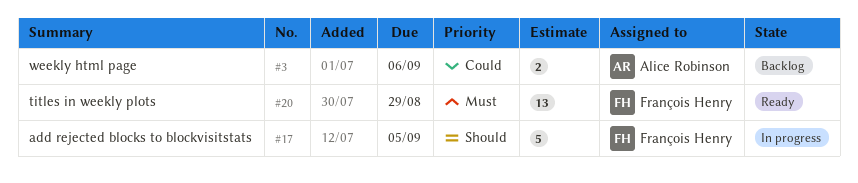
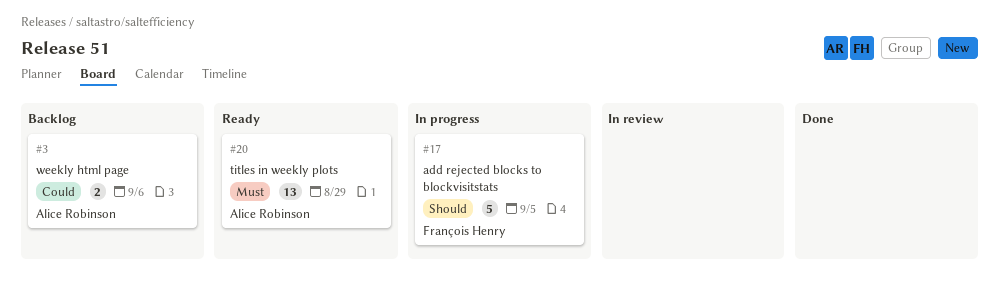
#20, owner: François Henry -> Alice Robinson

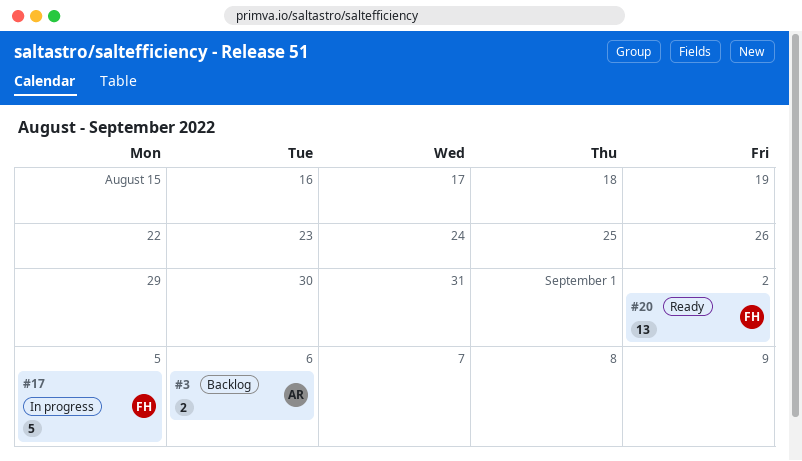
#20, owner: Alice Robinson -> François Henry
#20, due: Aug 29 -> Sep 2

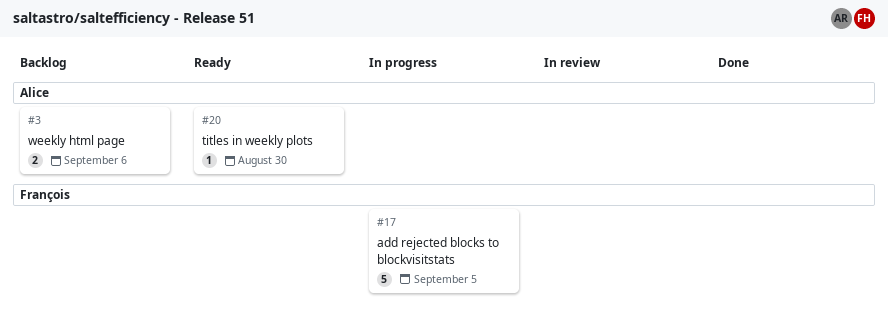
#20, owner: François -> Alice
#20, estimate: 13 -> 1
#20, due: Sep 2 -> Aug 30

